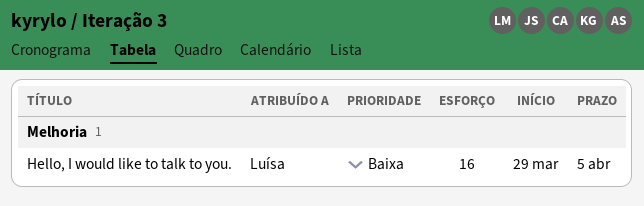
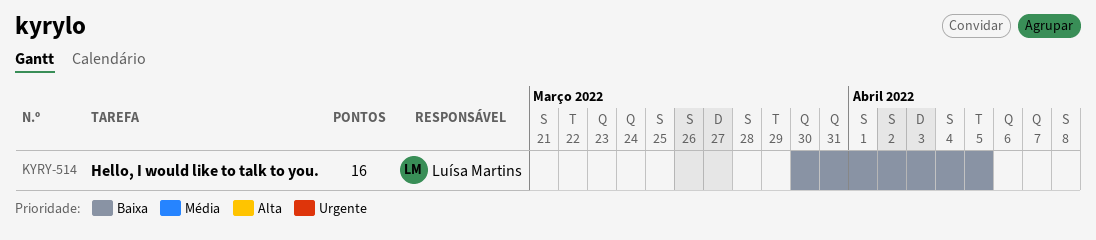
Hello, I would like to talk to you., start: Mar 29 -> Mar 30

